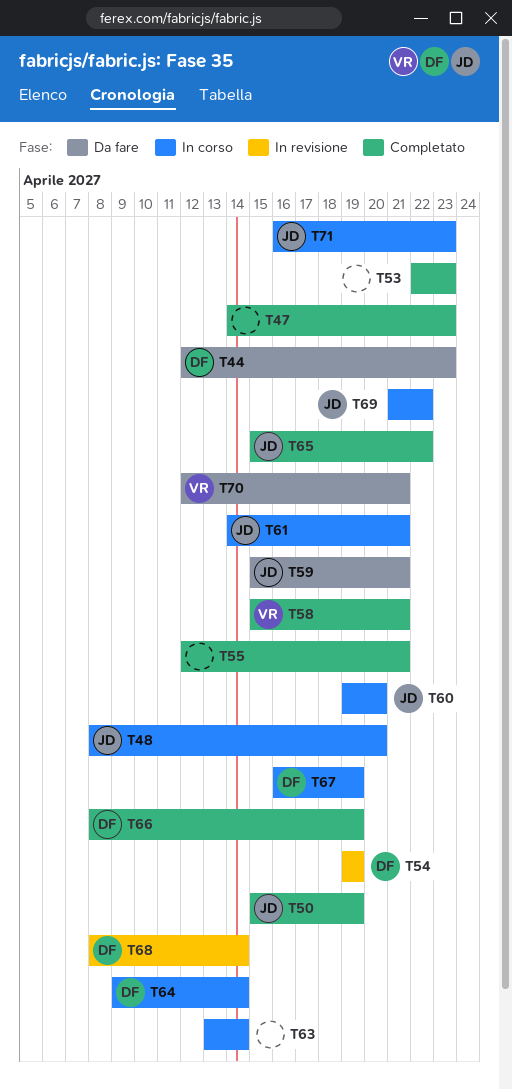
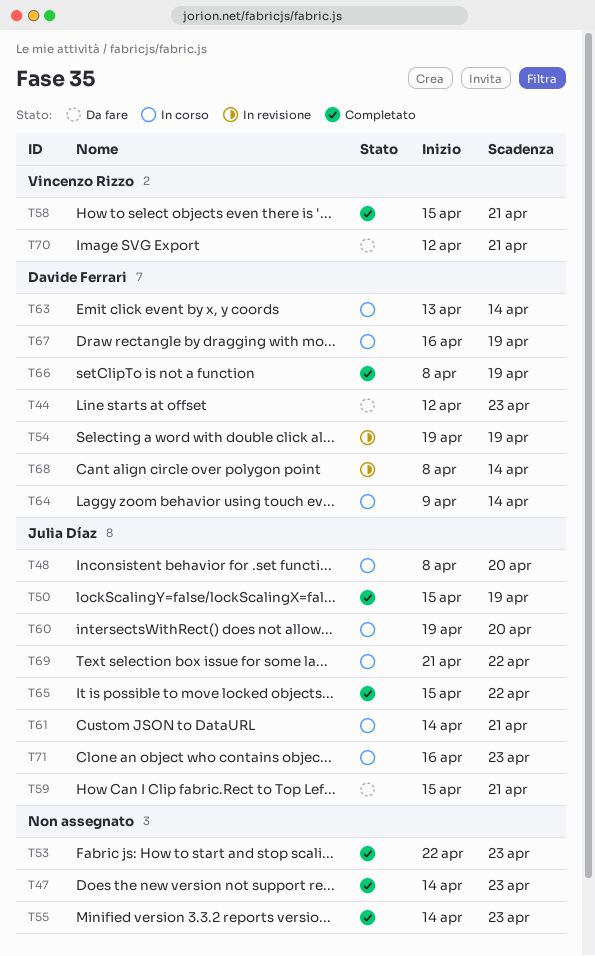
T55, start: Apr 12 -> Apr 14
T55, due: Apr 21 -> Apr 23
T63, owner: none -> Davide Ferrari

